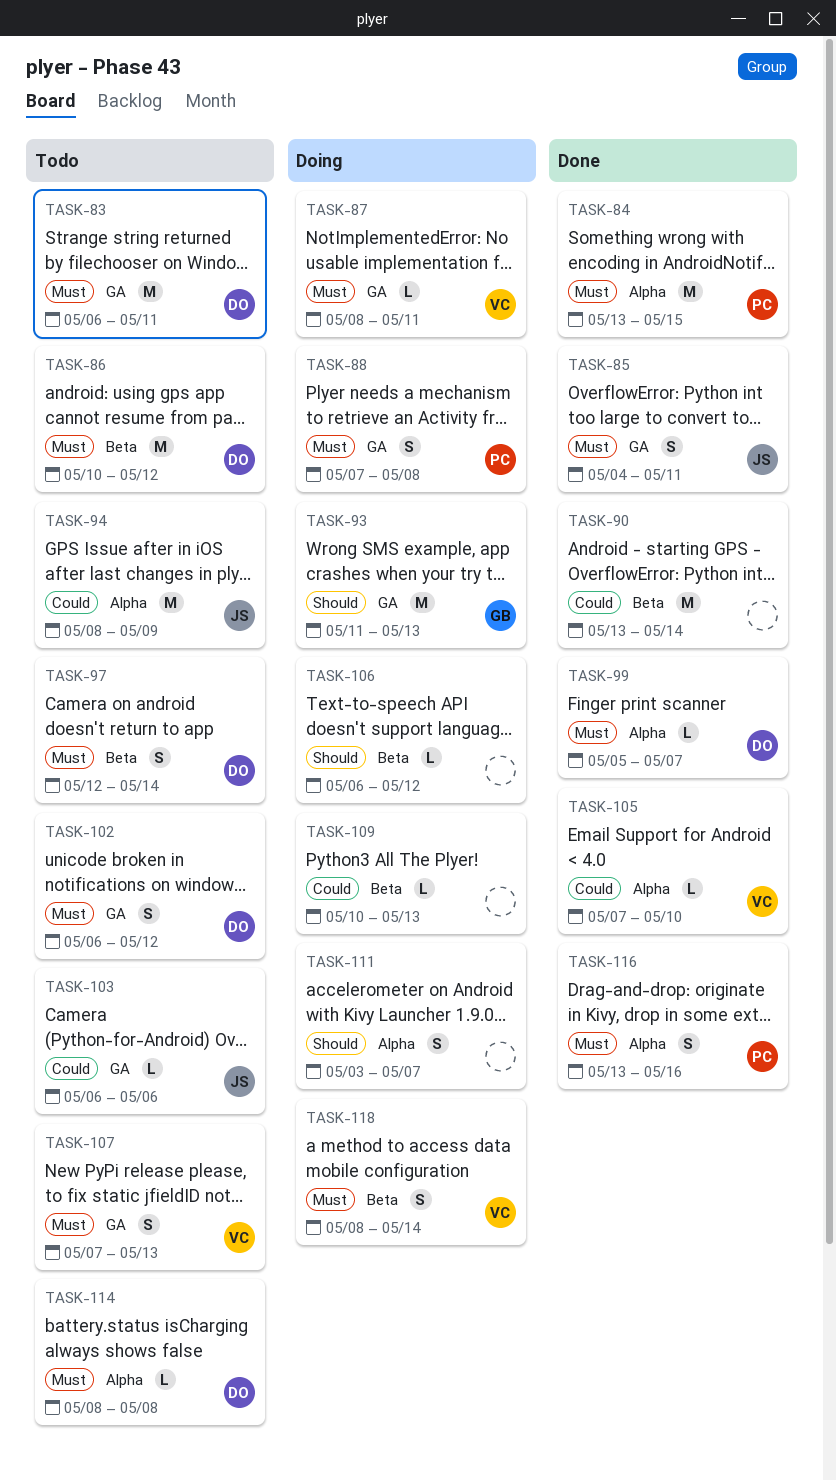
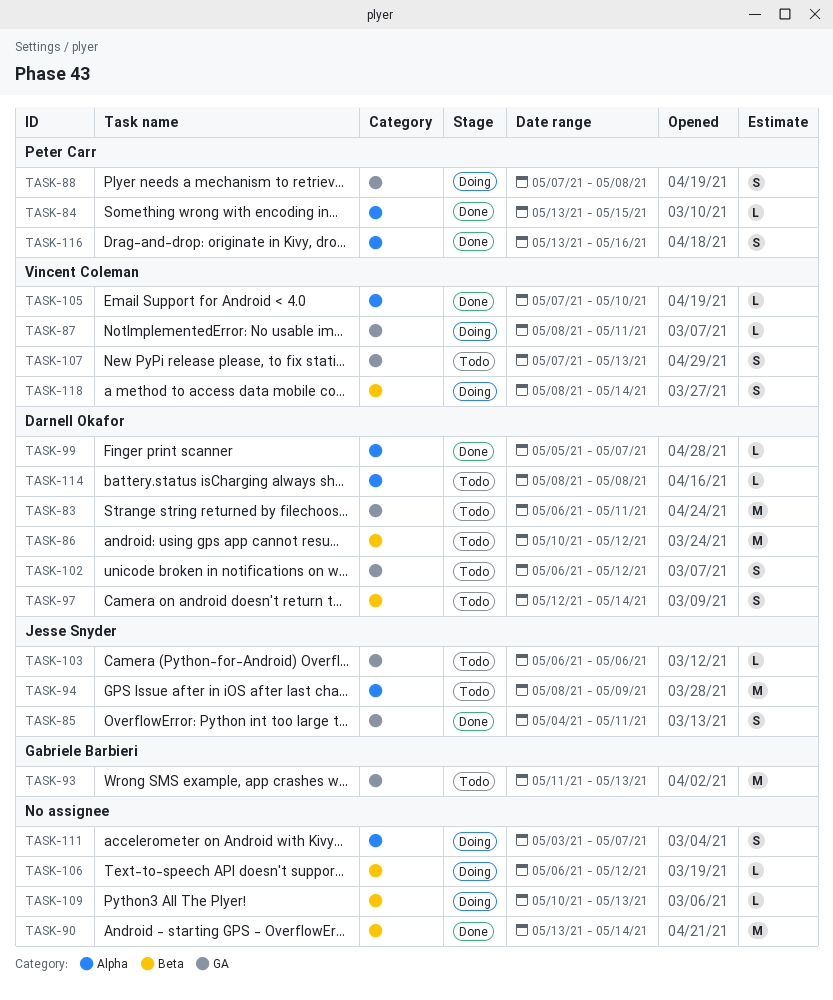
TASK-84, estimate: M -> L
TASK-93, status: Doing -> Todo

